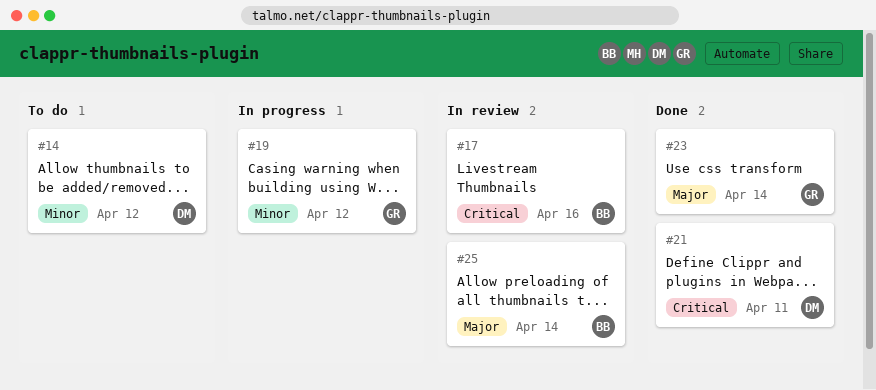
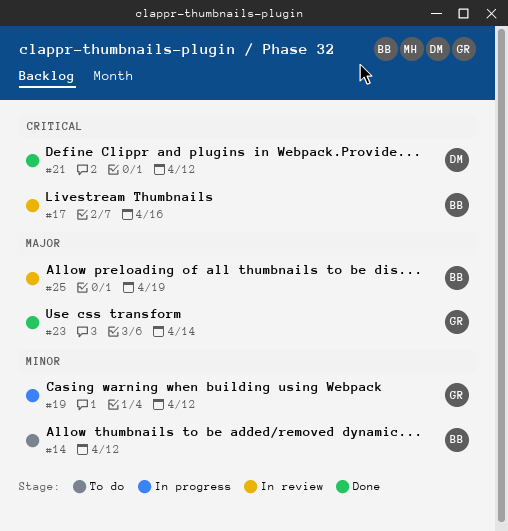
#14, owner: DM -> BB
#21, due: Apr 11 -> Apr 12
#25, due: Apr 14 -> Apr 19

